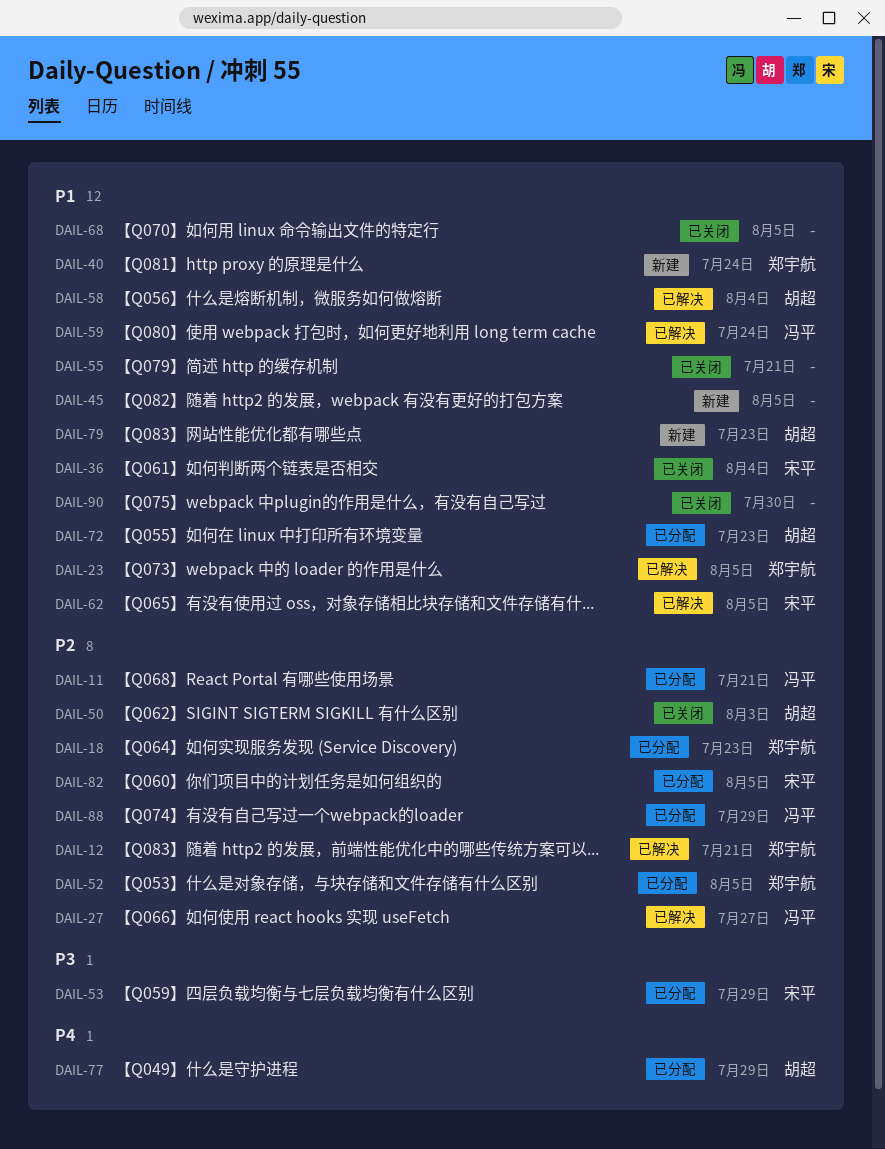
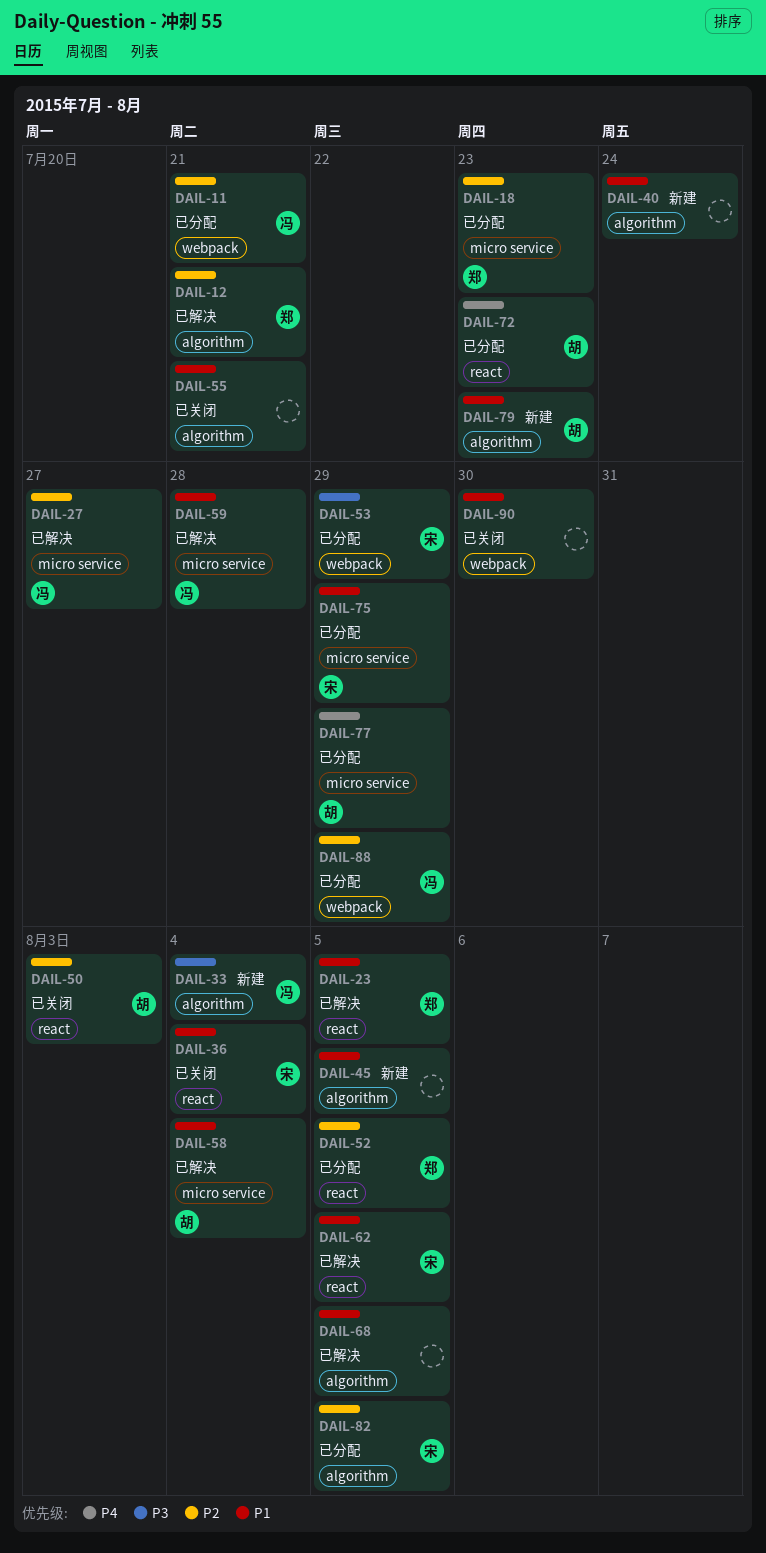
DAIL-33: none -> present
DAIL-40, owner: 郑宇航 -> none
DAIL-59, due: Jul 24 -> Jul 28
DAIL-68, status: 已关闭 -> 已解决
DAIL-72, priority: P1 -> P4
DAIL-75: none -> present

